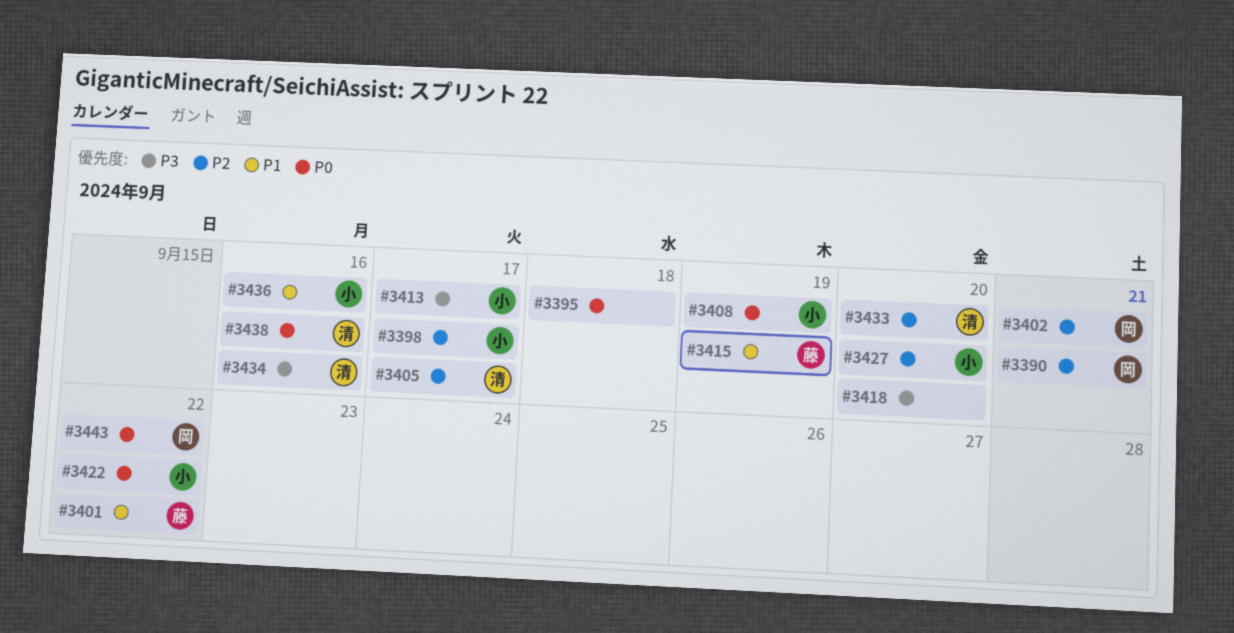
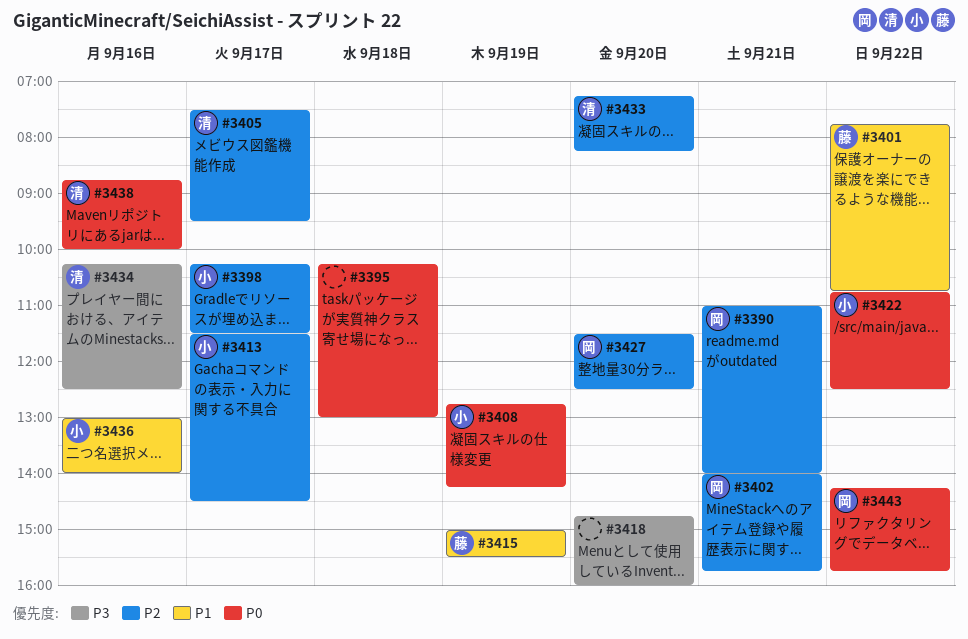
#3413, priority: P3 -> P2
#3427, owner: 小 -> 岡

